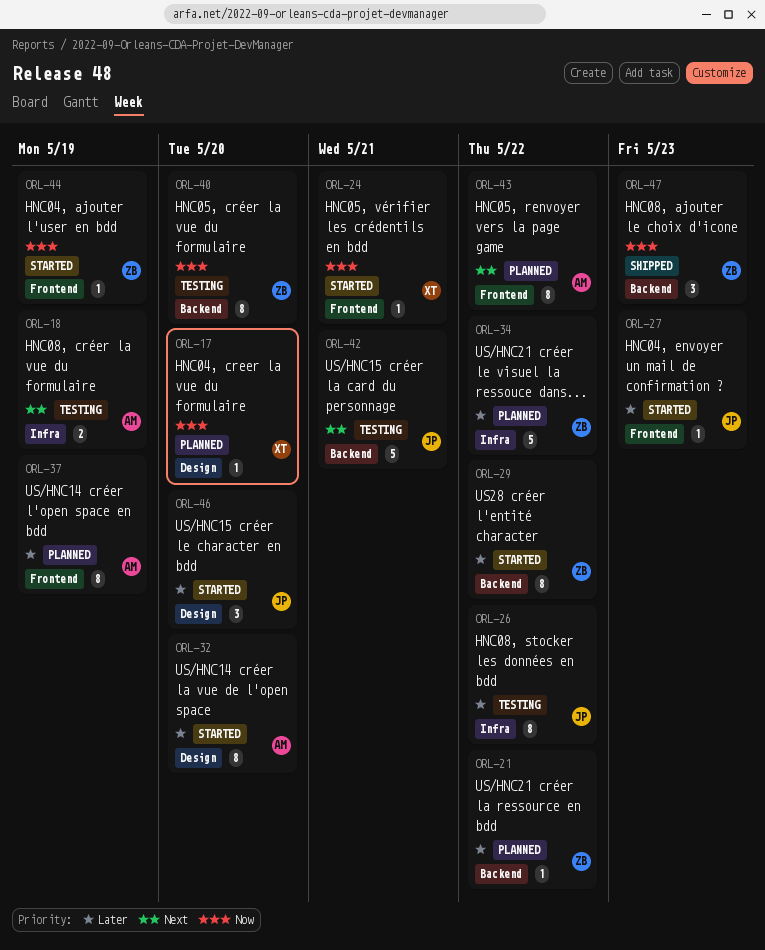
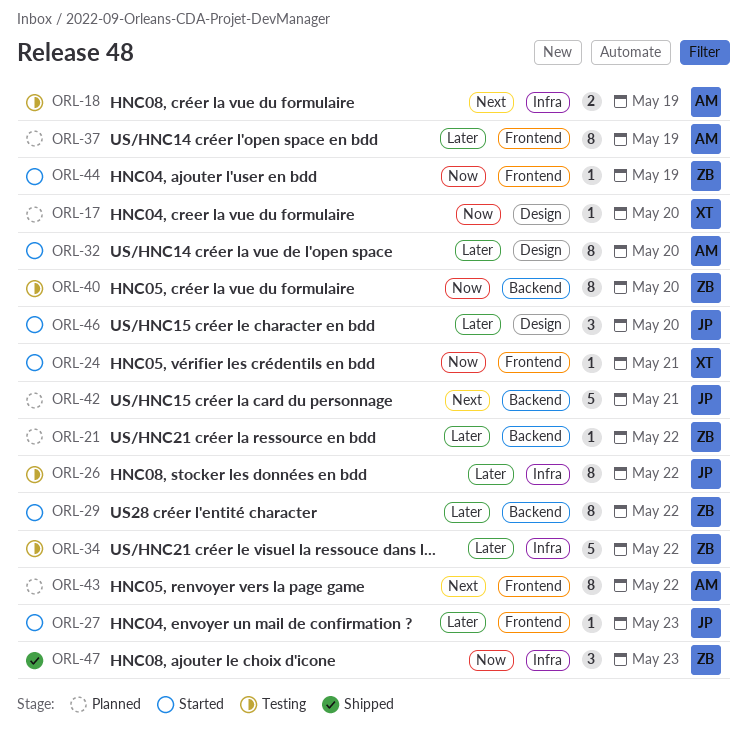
ORL-34, status: Planned -> Testing
ORL-42, status: Testing -> Planned
ORL-47, label: Backend -> Infra

